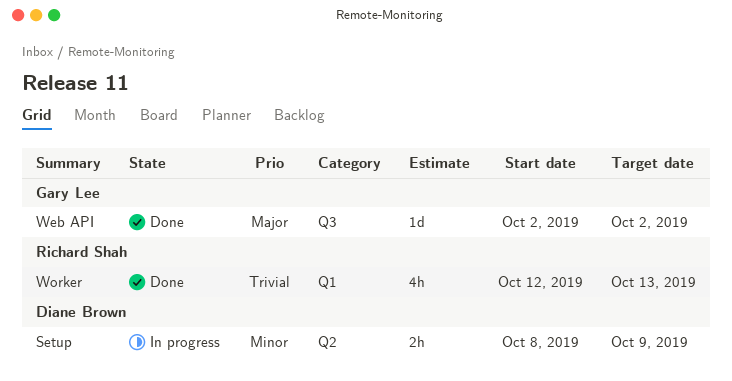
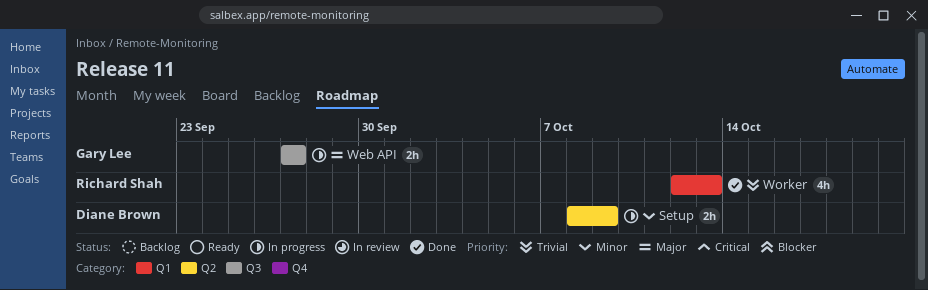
Web API, status: Done -> In progress
Web API, estimate: 1d -> 2h
Web API, start: Oct 2 -> Sep 27
Web API, due: Oct 2 -> Sep 27

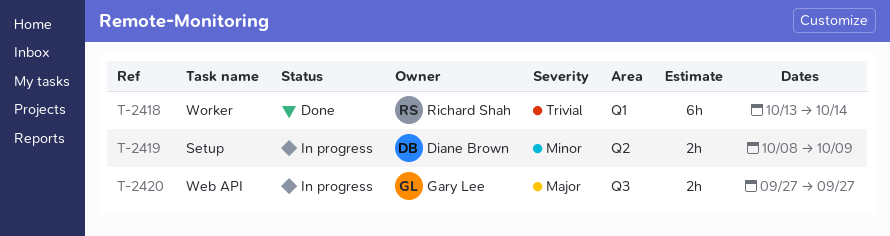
Worker, estimate: 4h -> 6h
Worker, start: Oct 12 -> Oct 13
Worker, due: Oct 13 -> Oct 14

